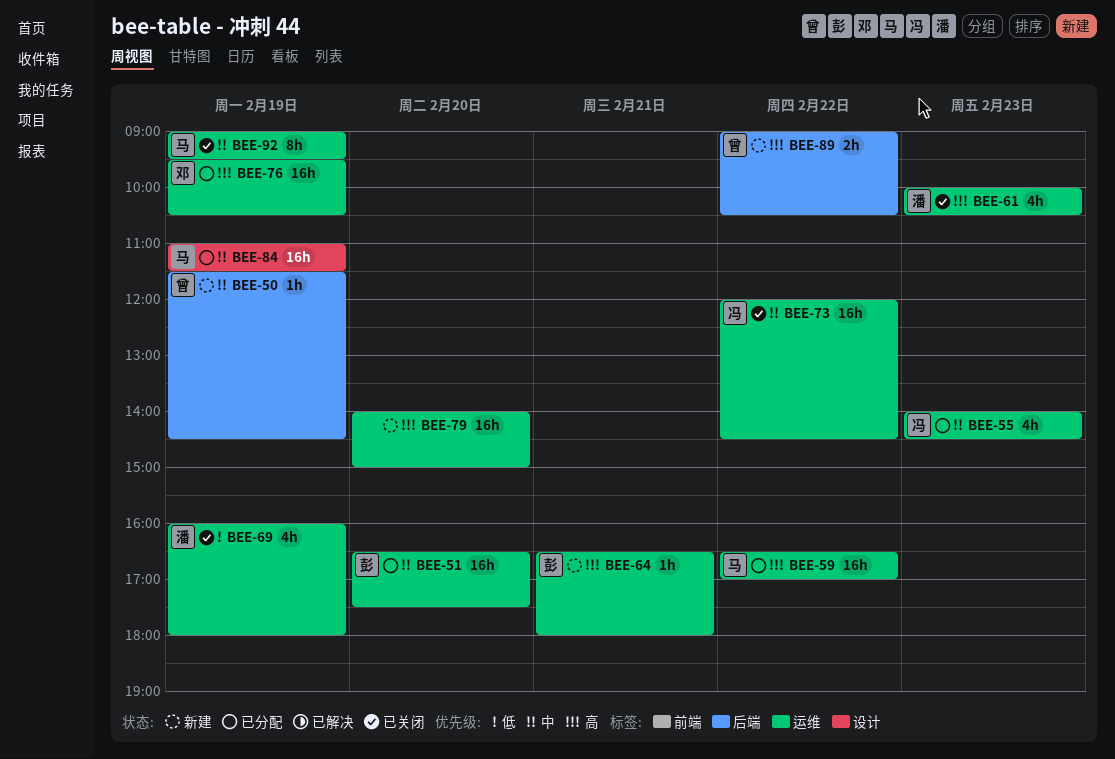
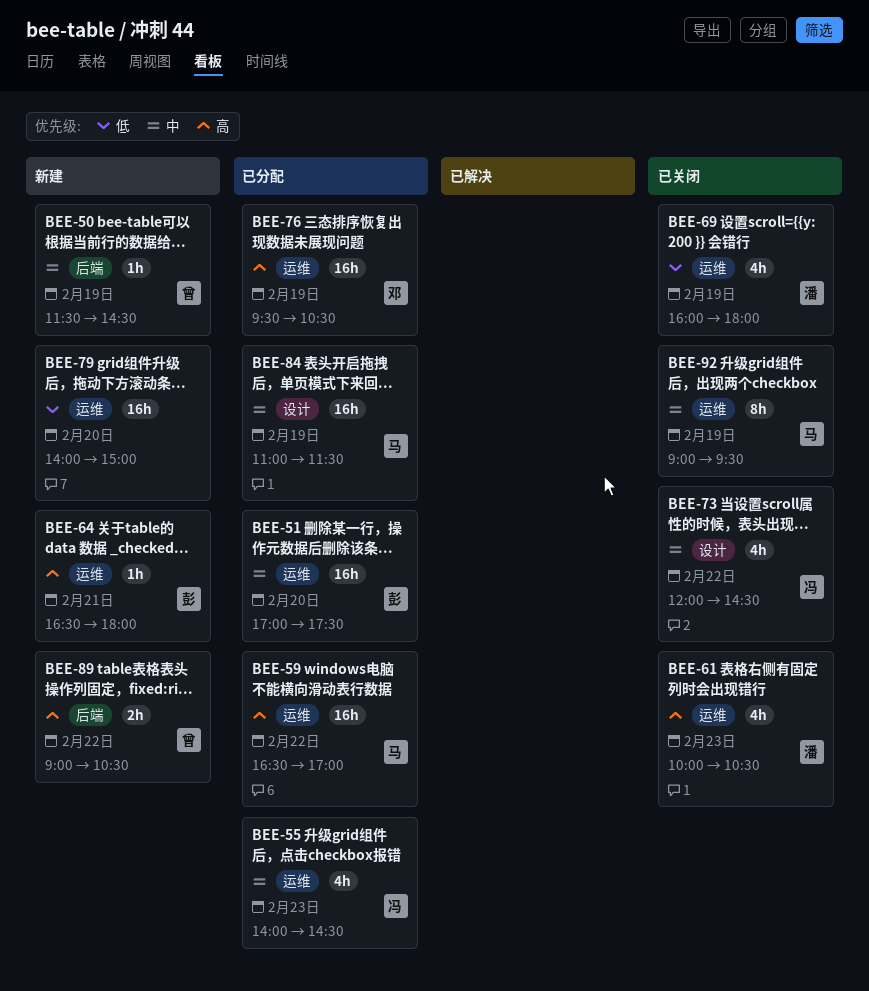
BEE-51, begins: 16:30 -> 17:00
BEE-73, label: 运维 -> 设计
BEE-73, estimate: 16h -> 4h
BEE-79, priority: 高 -> 低

